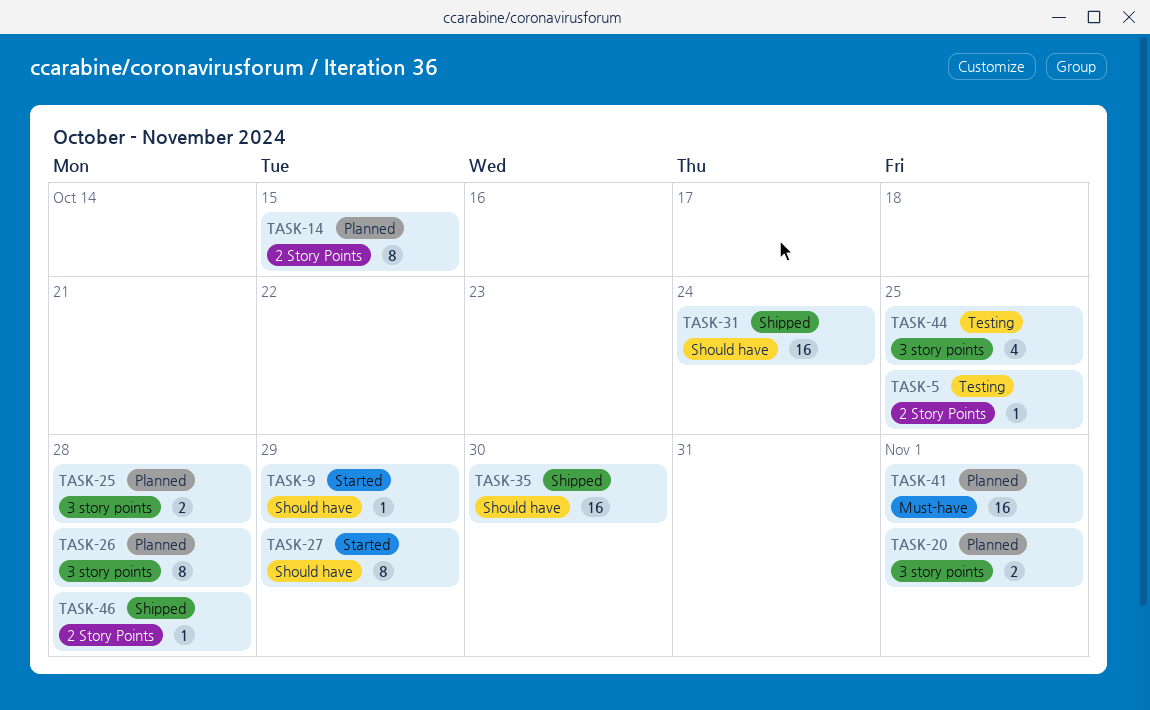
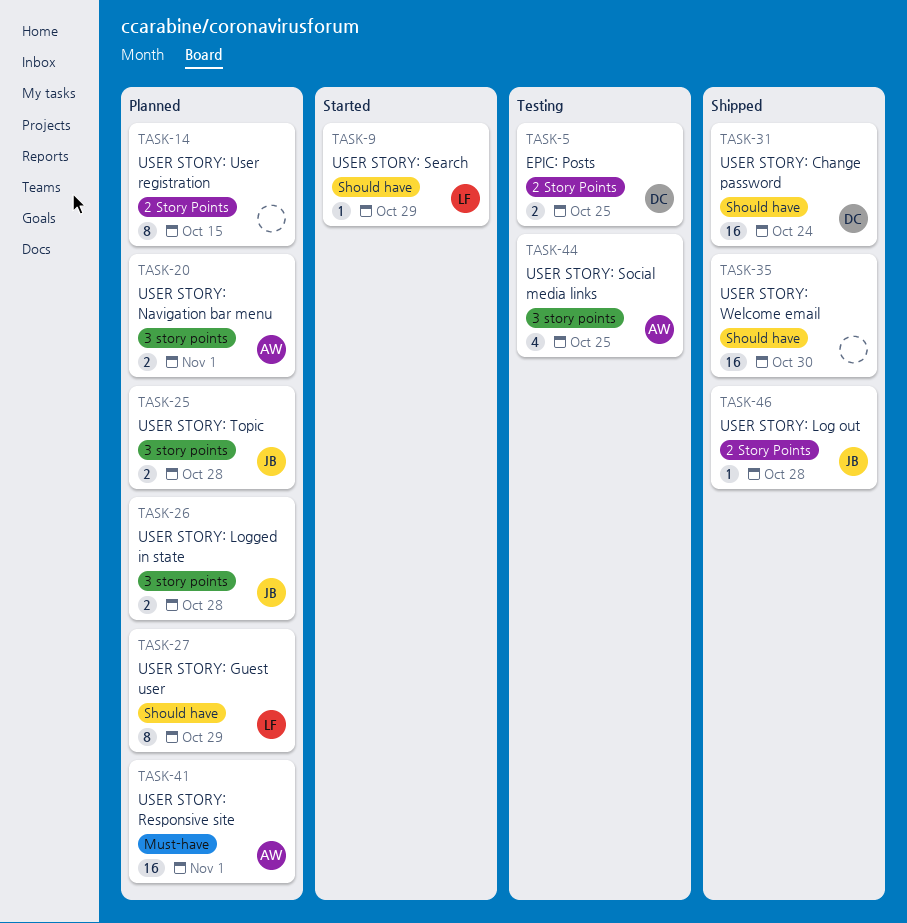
TASK-5, estimate: 1 -> 2
TASK-26, estimate: 8 -> 2
TASK-27, status: Started -> Planned

